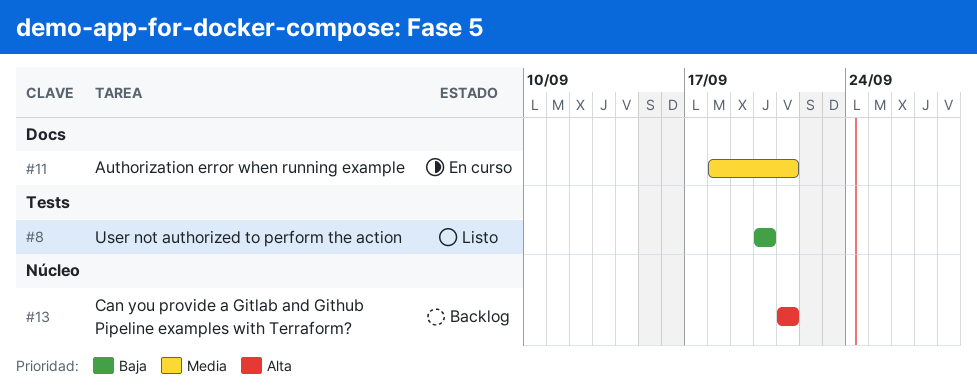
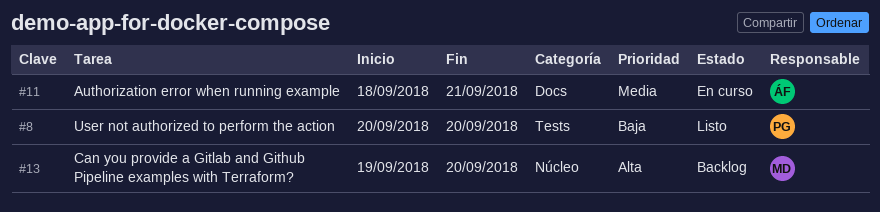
#13, start: Sep 21 -> Sep 19
#13, due: Sep 21 -> Sep 20

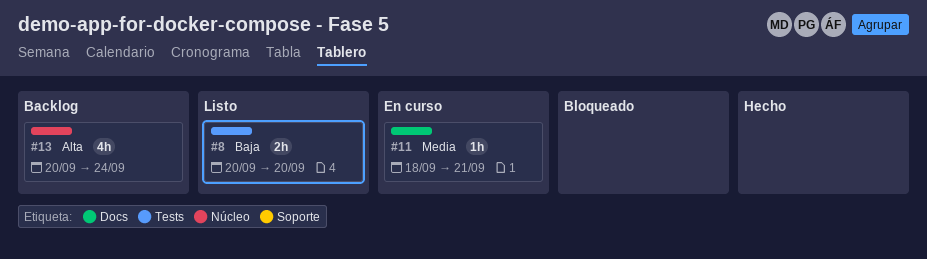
#13, start: Sep 19 -> Sep 20
#13, due: Sep 20 -> Sep 24

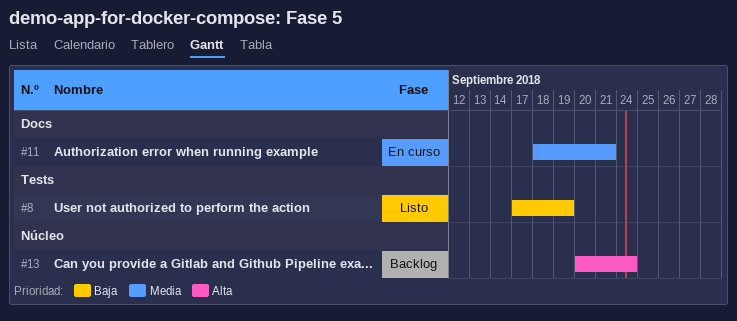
#8, start: Sep 20 -> Sep 17
#8, due: Sep 20 -> Sep 19

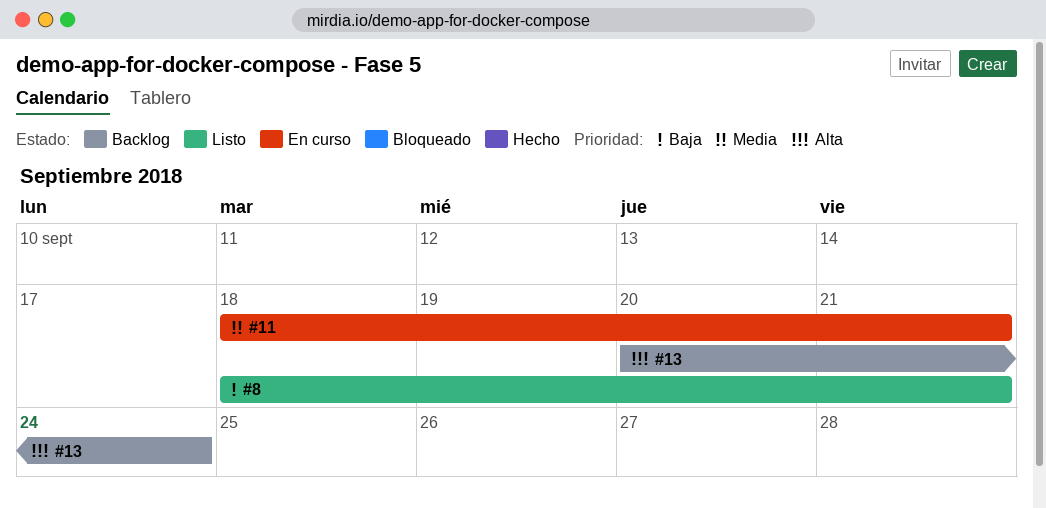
#8, start: Sep 17 -> Sep 18
#8, due: Sep 19 -> Sep 21

